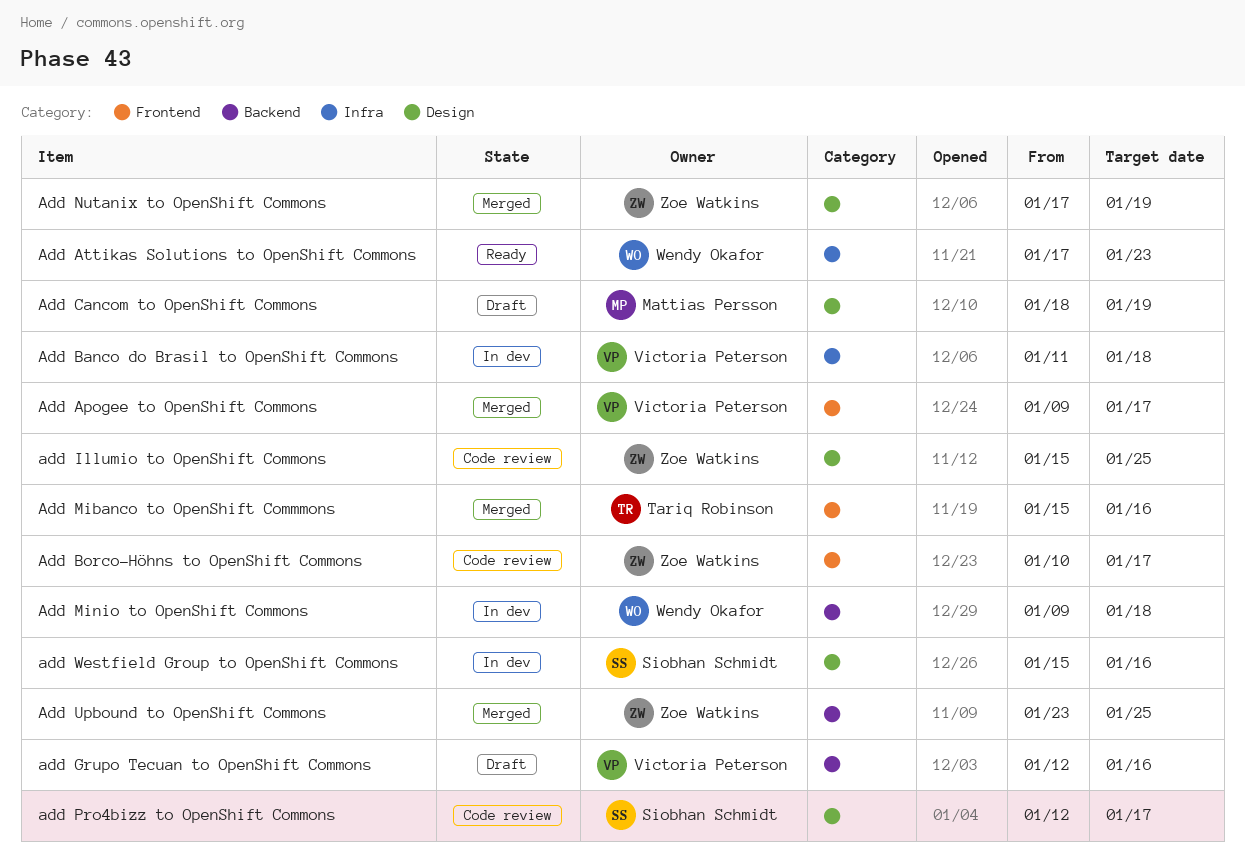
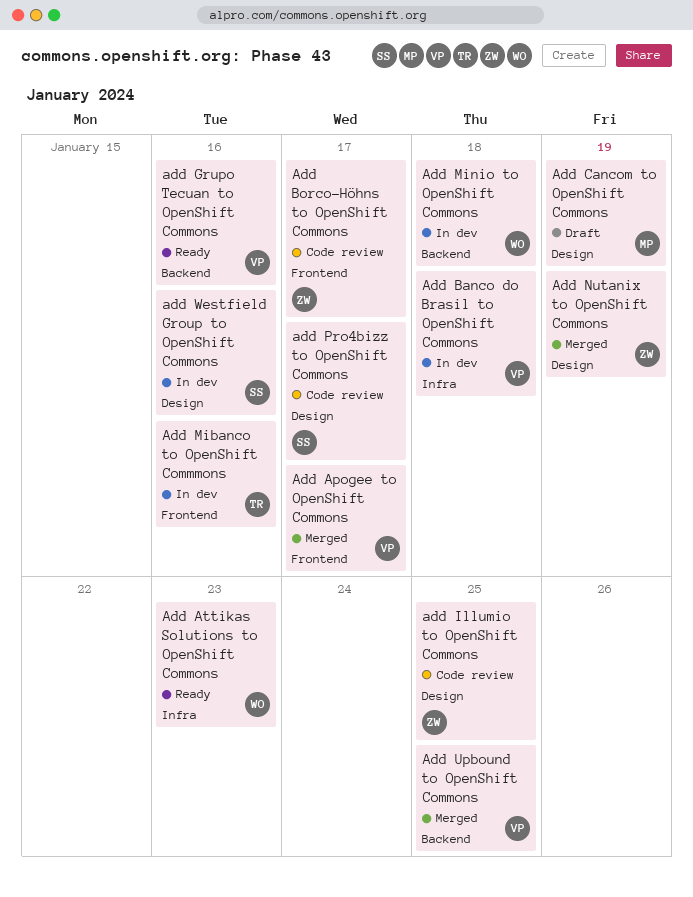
add Grupo Tecuan to OpenShift Commons, status: Draft -> Ready
Add Mibanco to OpenShift Commmons, status: Merged -> In dev
Add Upbound to OpenShift Commons, owner: Zoe Watkins -> Victoria Peterson

